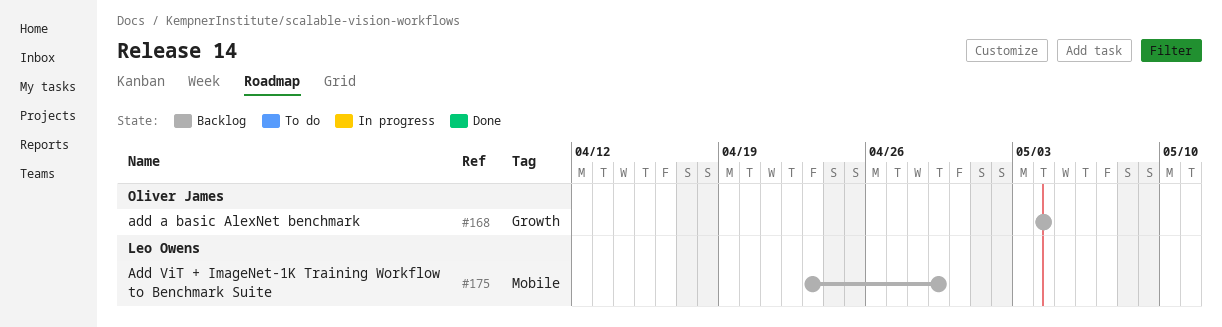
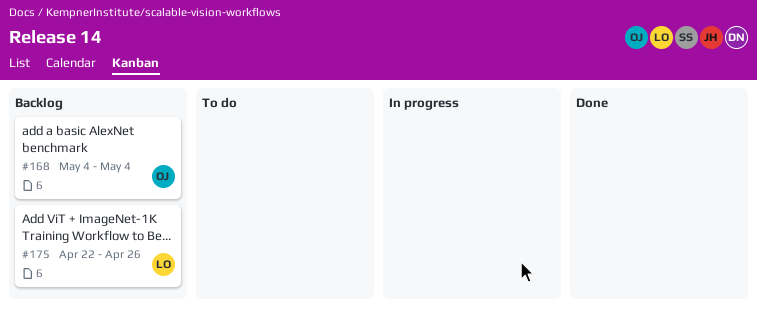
#175, start: Apr 23 -> Apr 22
#175, due: Apr 29 -> Apr 26

